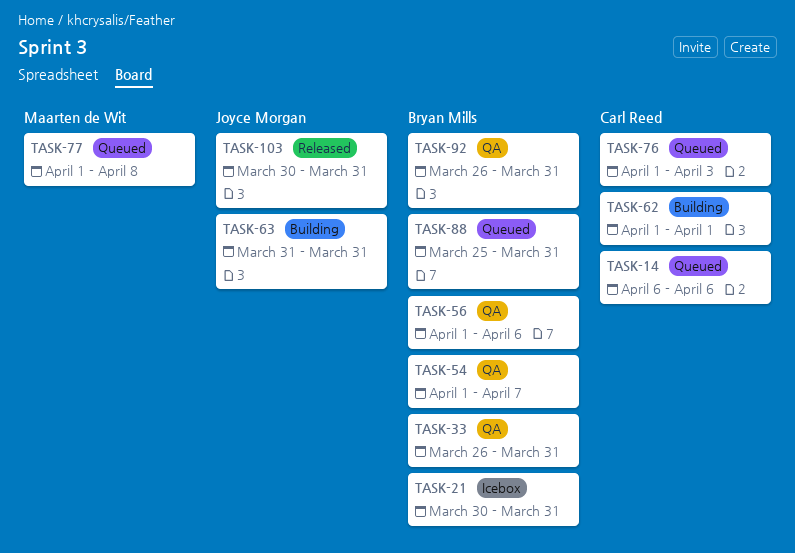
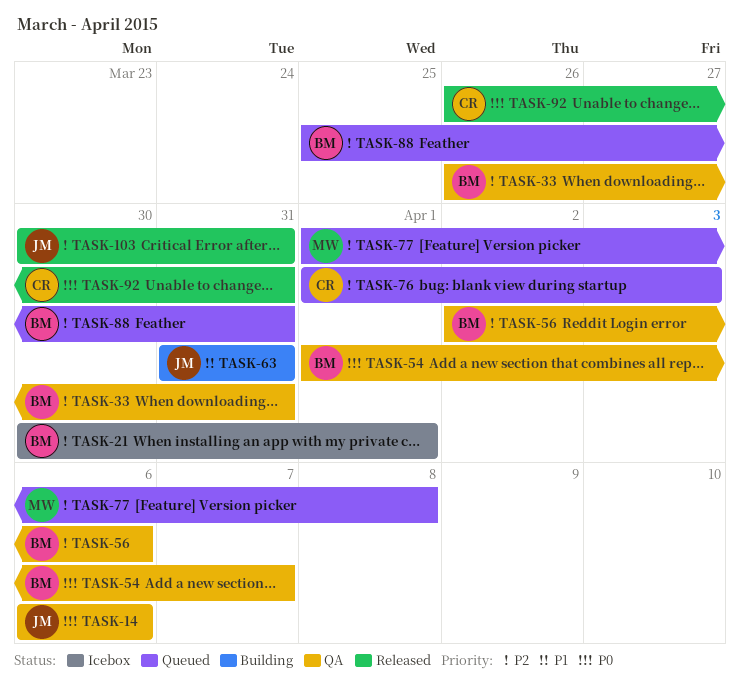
TASK-14, status: Queued -> QA
TASK-14, owner: Carl Reed -> Joyce Morgan
TASK-21, due: Mar 31 -> Apr 1
TASK-56, start: Apr 1 -> Apr 2
TASK-62: present -> none
TASK-92, status: QA -> Released
TASK-92, owner: Bryan Mills -> Carl Reed

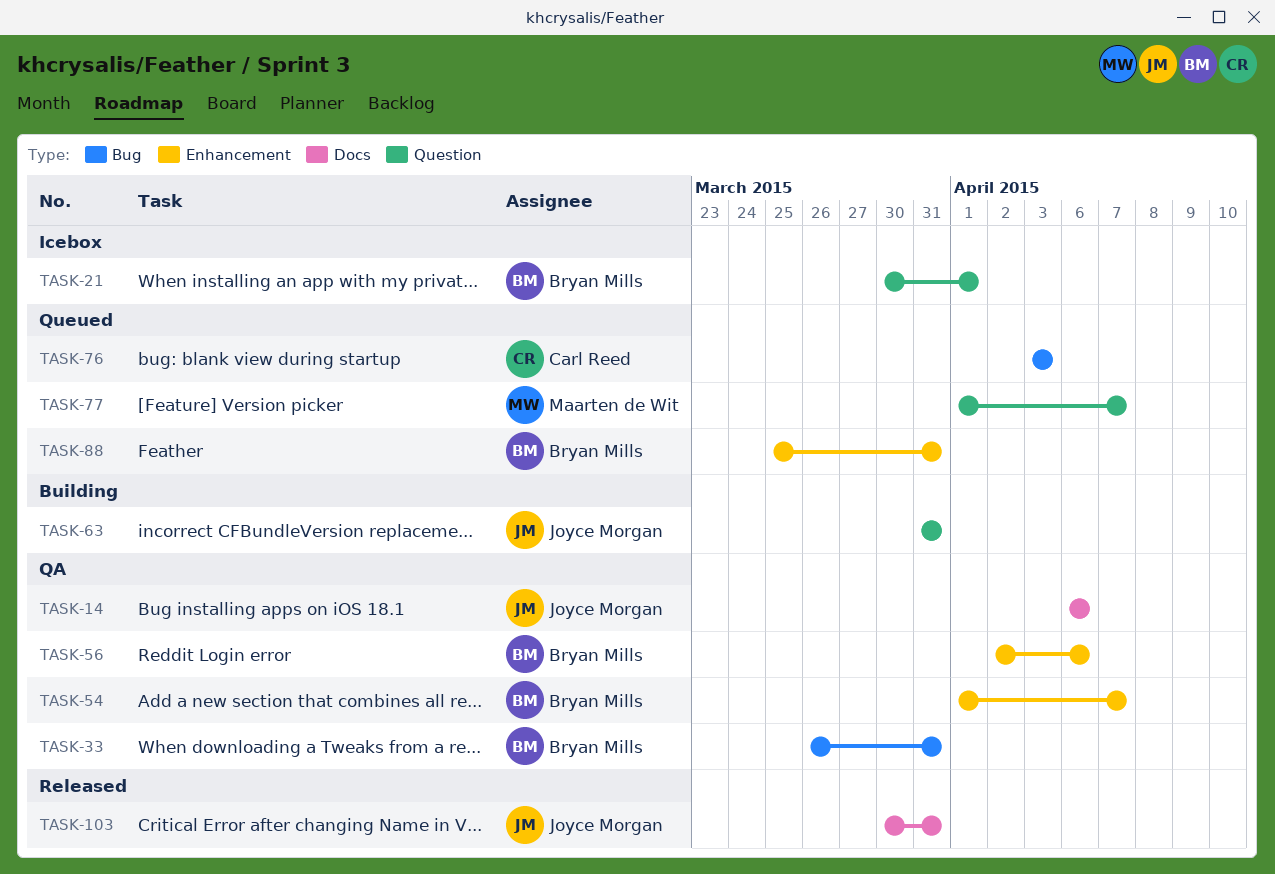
TASK-76, start: Apr 1 -> Apr 3
TASK-77, due: Apr 8 -> Apr 7
TASK-92: present -> none

